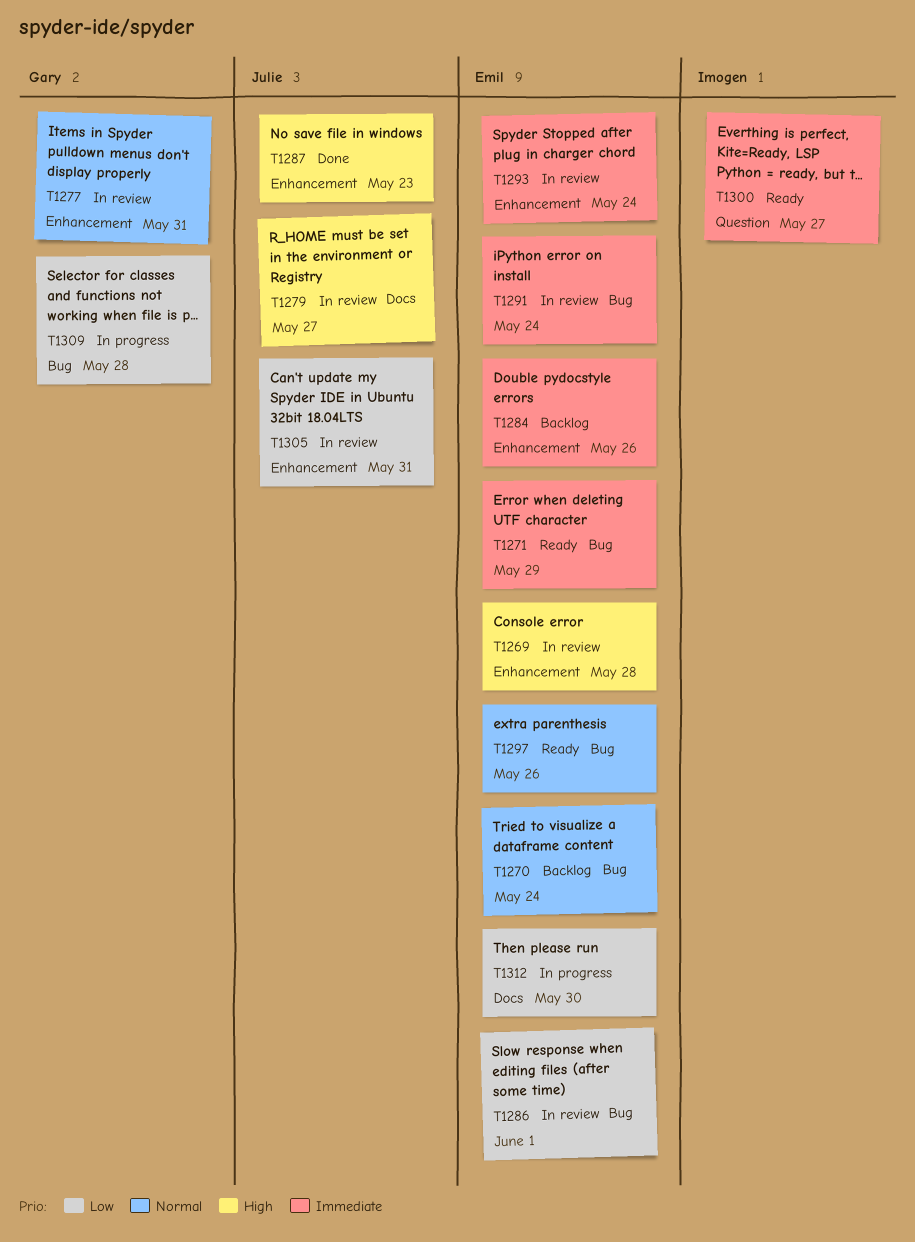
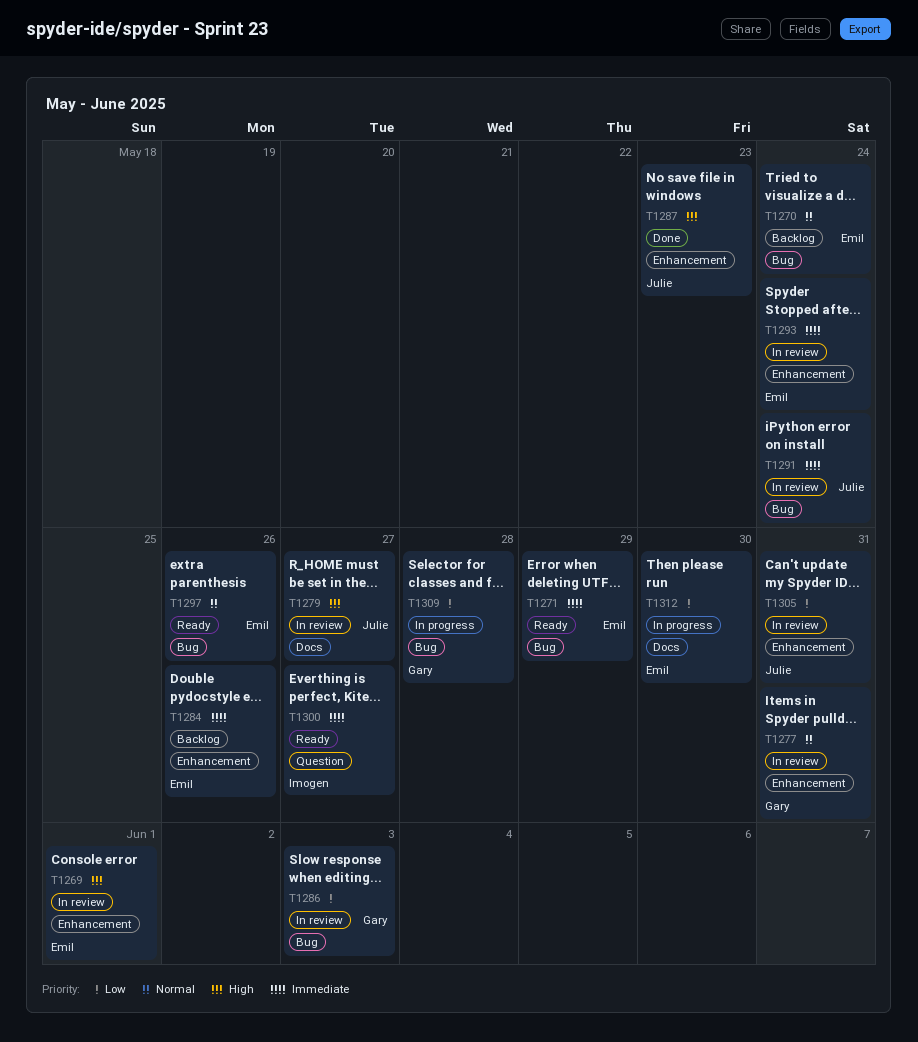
T1269, due: May 28 -> Jun 1
T1286, owner: Emil -> Gary
T1286, due: Jun 1 -> Jun 3
T1291, owner: Emil -> Julie

